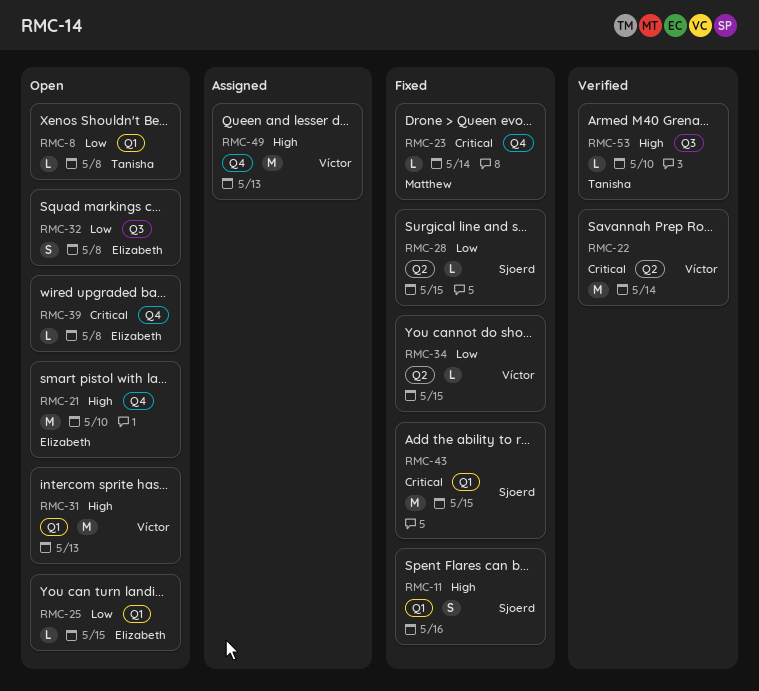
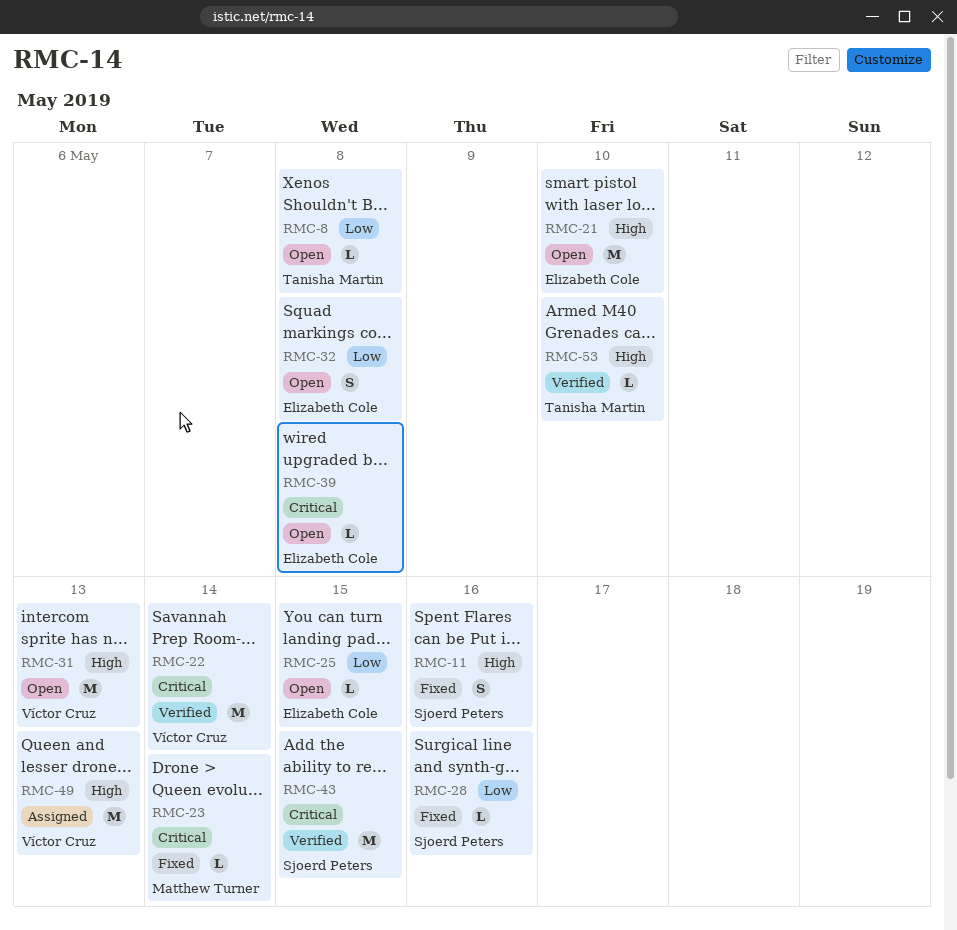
RMC-28, due: May 15 -> May 16
RMC-34: present -> none
RMC-43, status: Fixed -> Verified

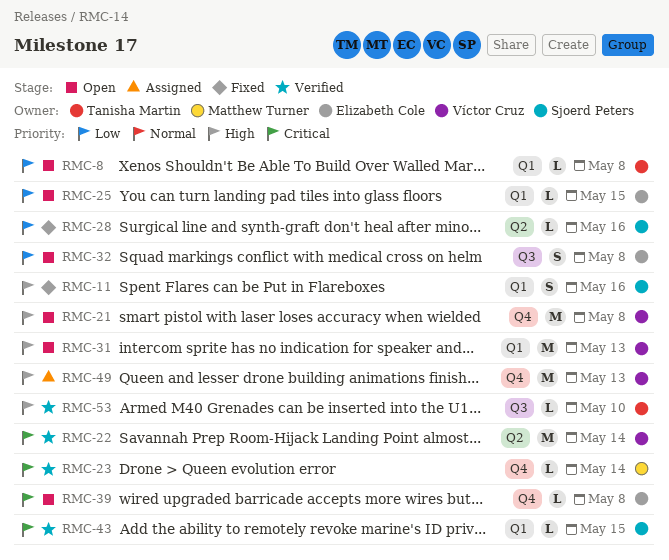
RMC-21, owner: Elizabeth Cole -> Víctor Cruz
RMC-21, due: May 10 -> May 8
RMC-23, status: Fixed -> Verified
RMC-43, estimate: M -> L

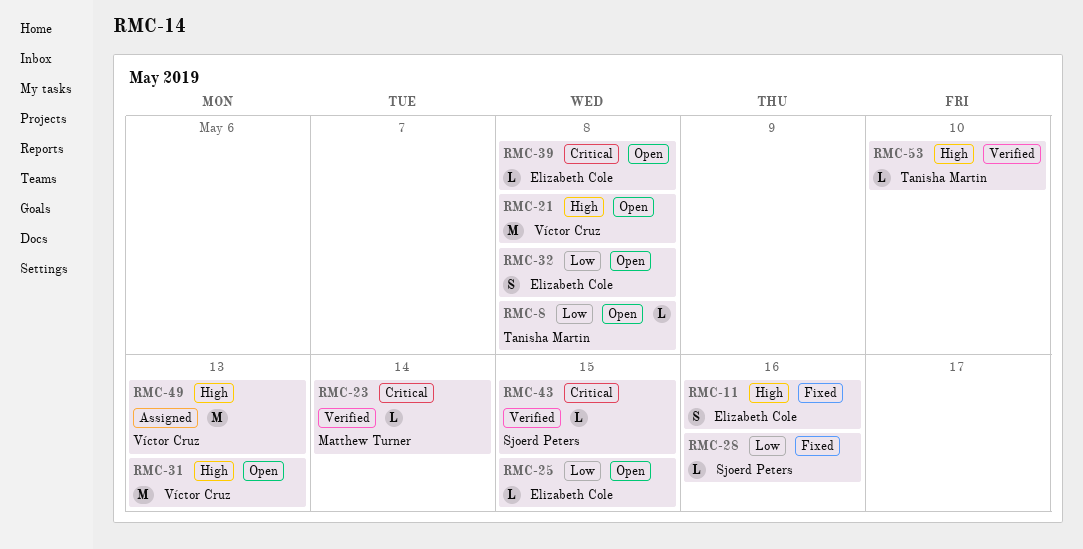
RMC-11, owner: Sjoerd Peters -> Elizabeth Cole
RMC-22: present -> none

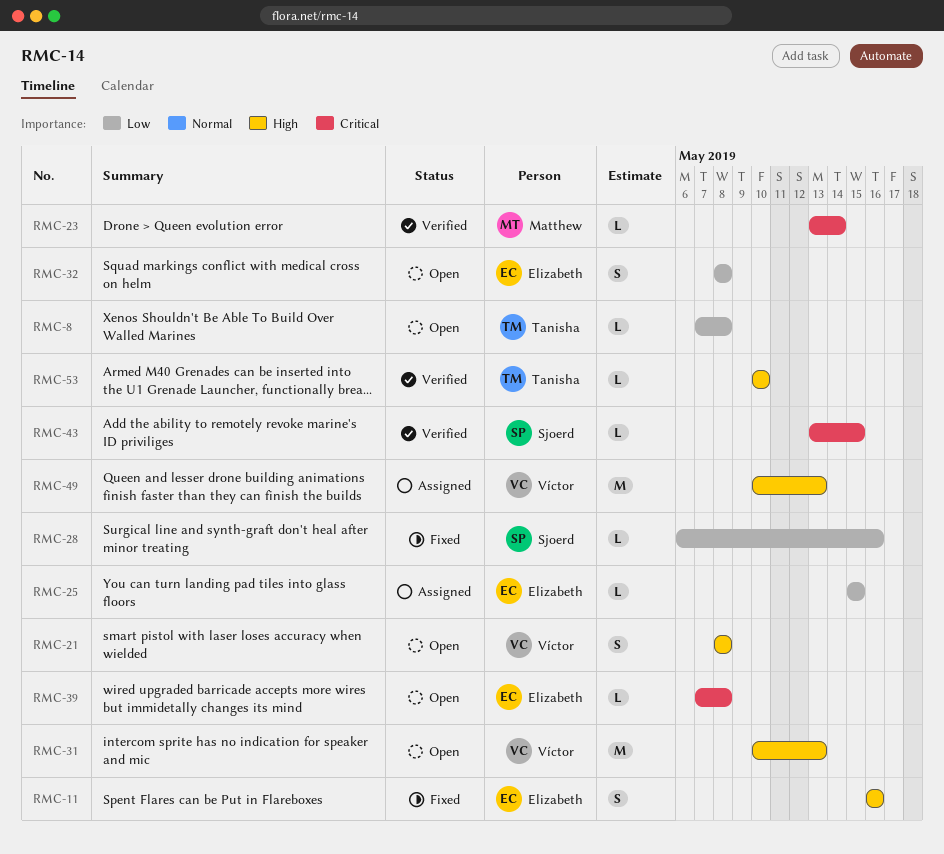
RMC-21, estimate: M -> S
RMC-25, status: Open -> Assigned

